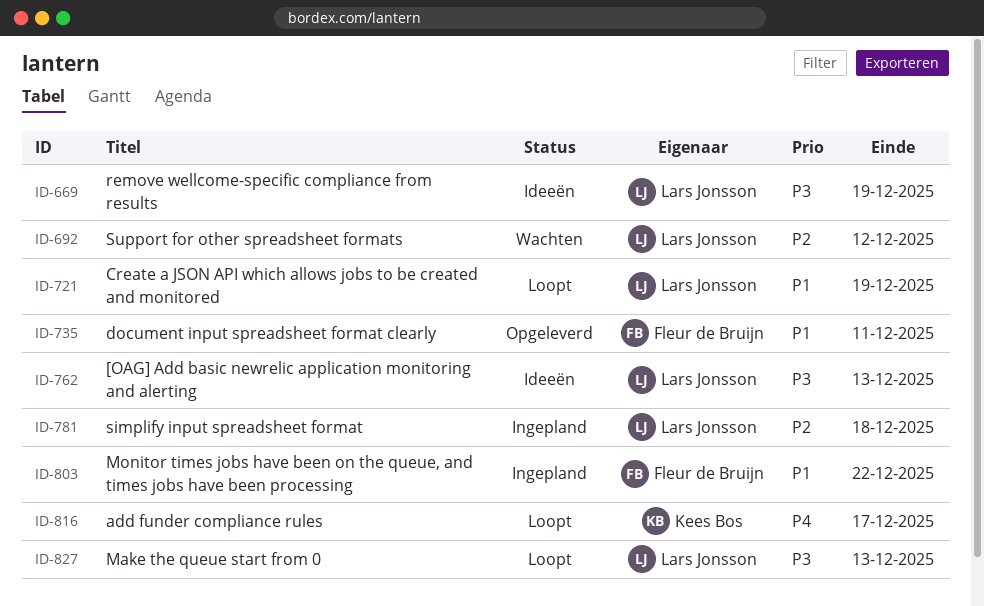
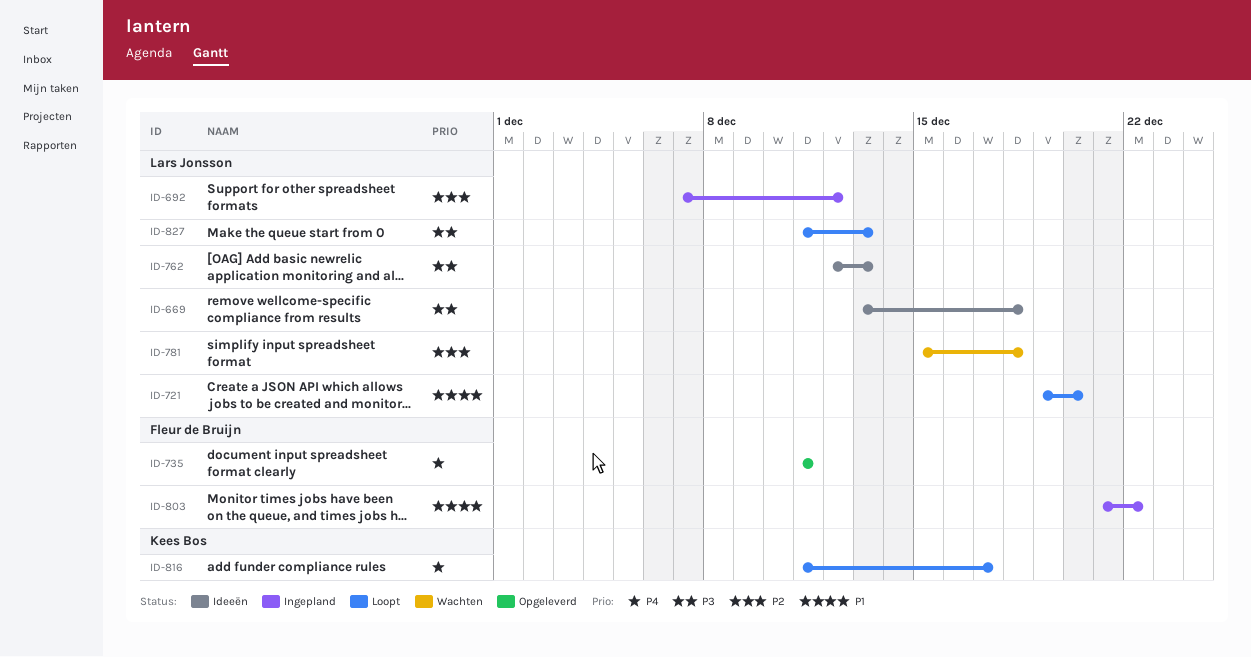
ID-669, due: Dec 19 -> Dec 18
ID-692, status: Wachten -> Ingepland
ID-721, due: Dec 19 -> Dec 20
ID-735, priority: P1 -> P4
ID-781, status: Ingepland -> Wachten

